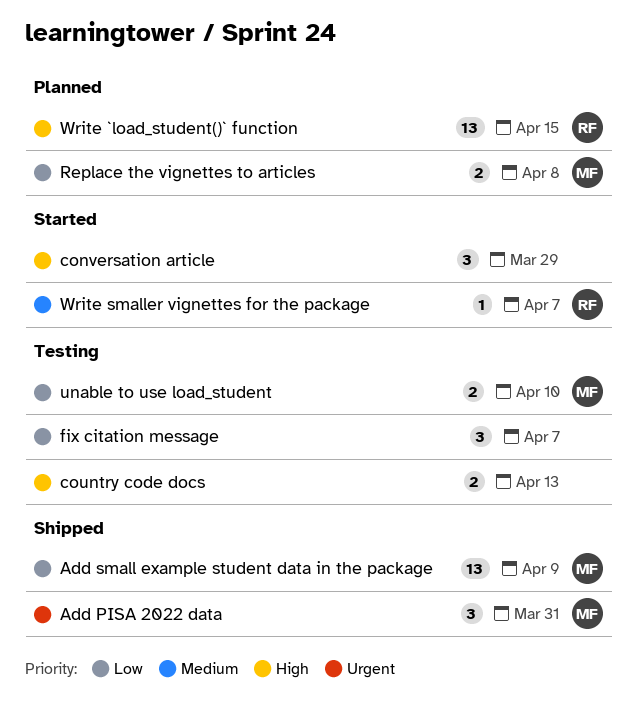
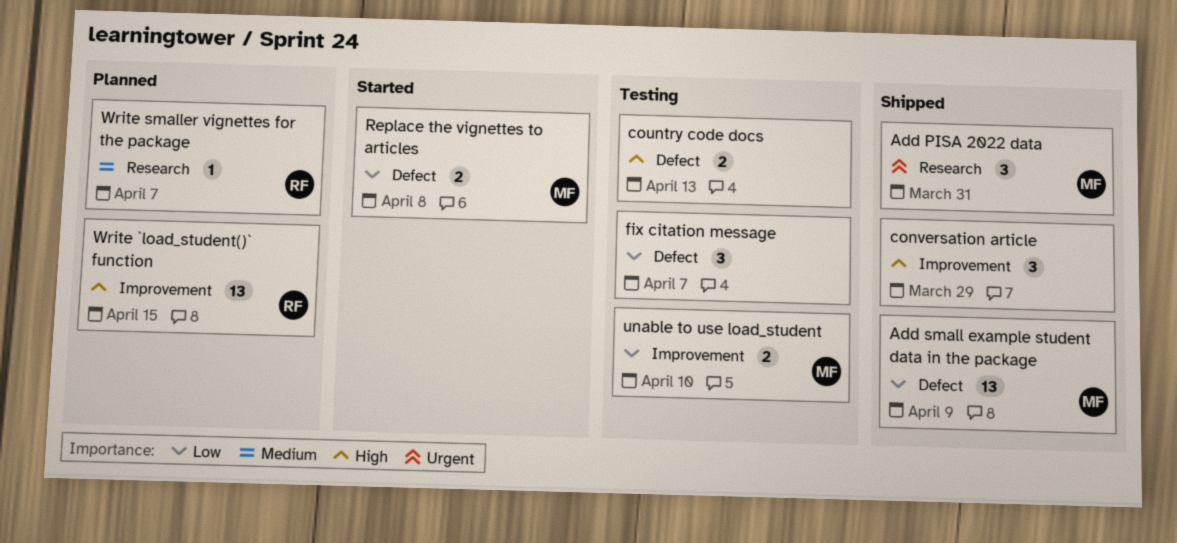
conversation article, status: Started -> Shipped
Replace the vignettes to articles, status: Planned -> Started
Write smaller vignettes for the package, status: Started -> Planned

